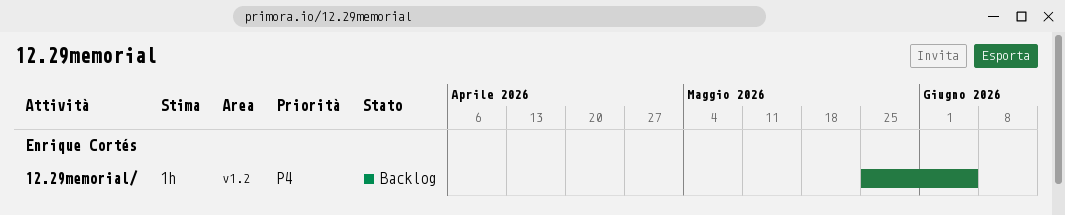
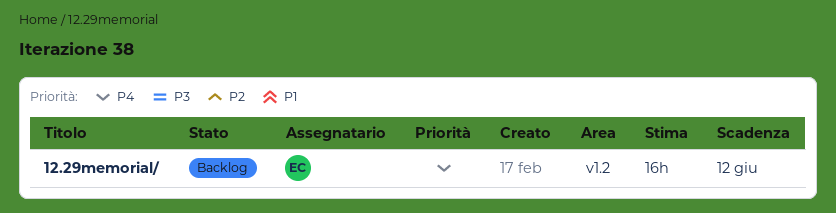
12.29memorial/, estimate: 1h -> 16h
12.29memorial/, due: Jun 5 -> Jun 12

